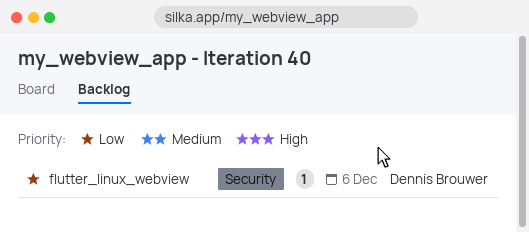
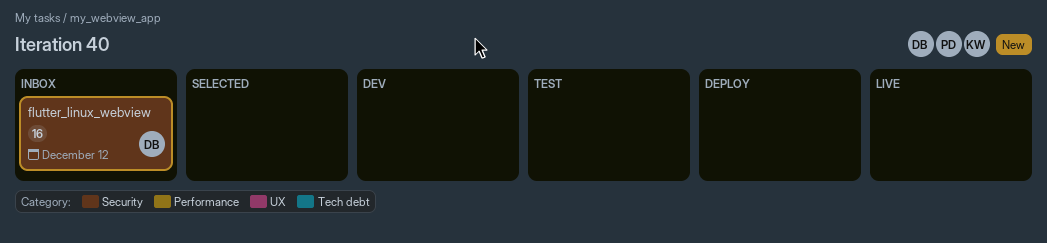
flutter_linux_webview, estimate: 1 -> 16
flutter_linux_webview, due: Dec 6 -> Dec 12

